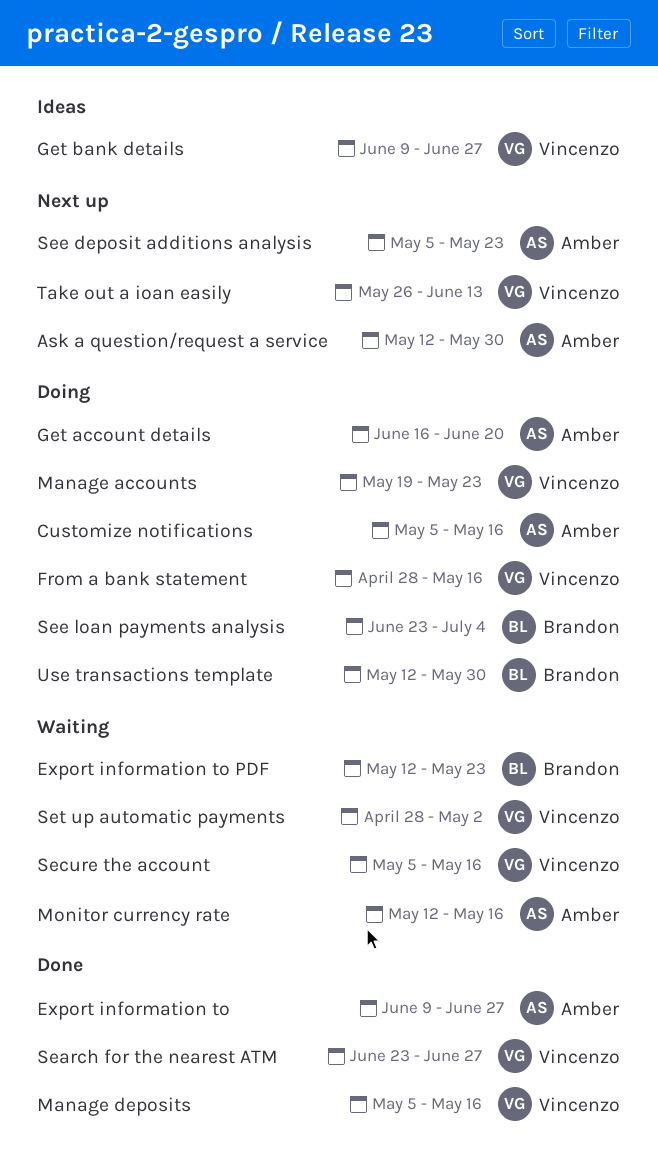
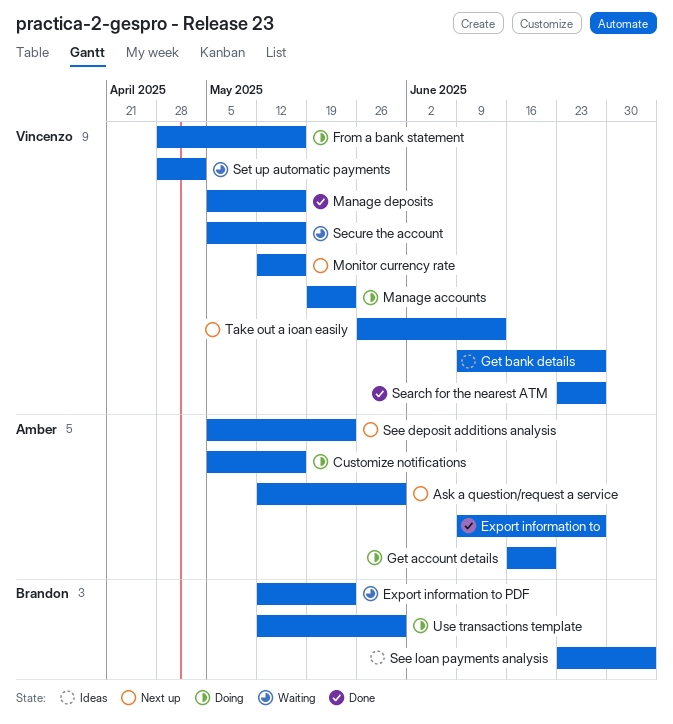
Monitor currency rate, status: Waiting -> Next up
Monitor currency rate, owner: Amber -> Vincenzo
See loan payments analysis, status: Doing -> Ideas

